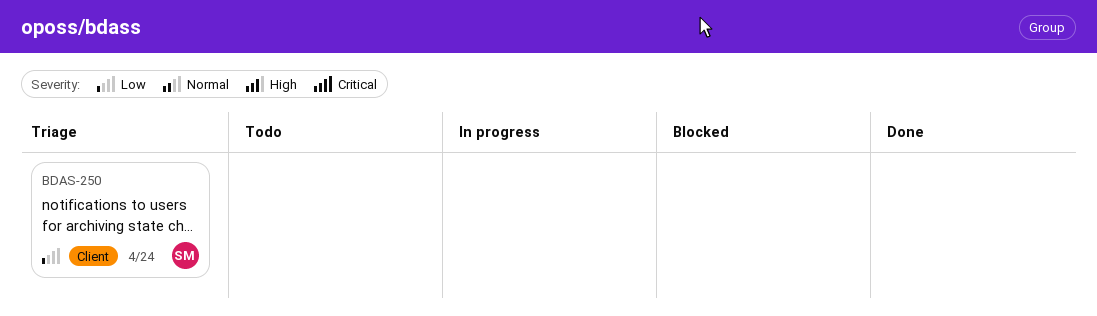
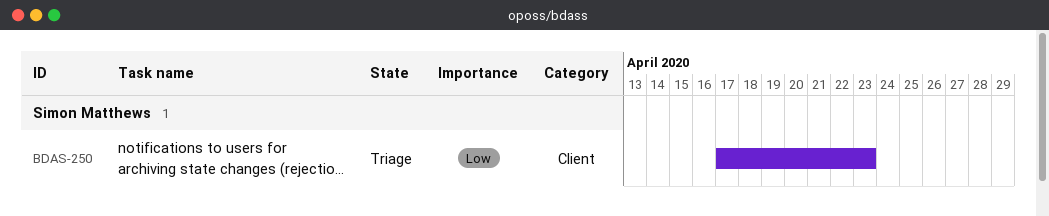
BDAS-250, due: Apr 24 -> Apr 23

